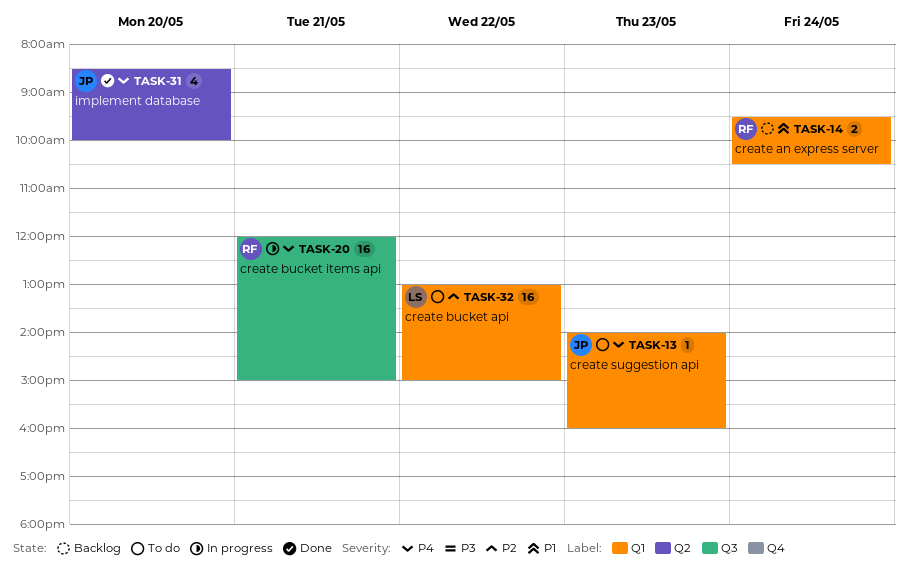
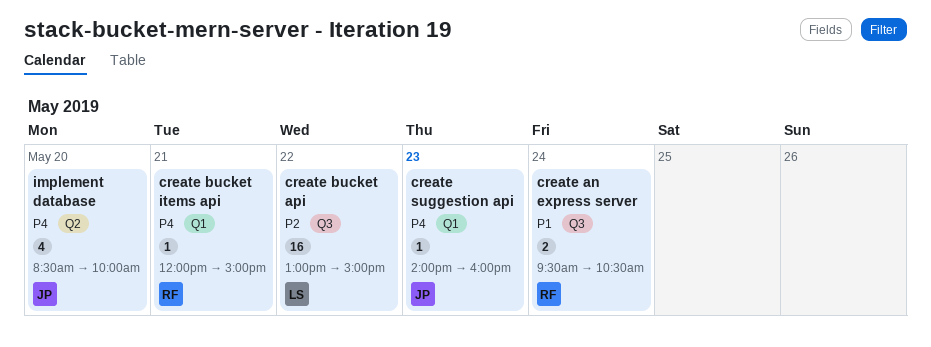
create an express server, label: Q1 -> Q3
create bucket api, label: Q1 -> Q3
create bucket items api, label: Q3 -> Q1
create bucket items api, estimate: 16 -> 1

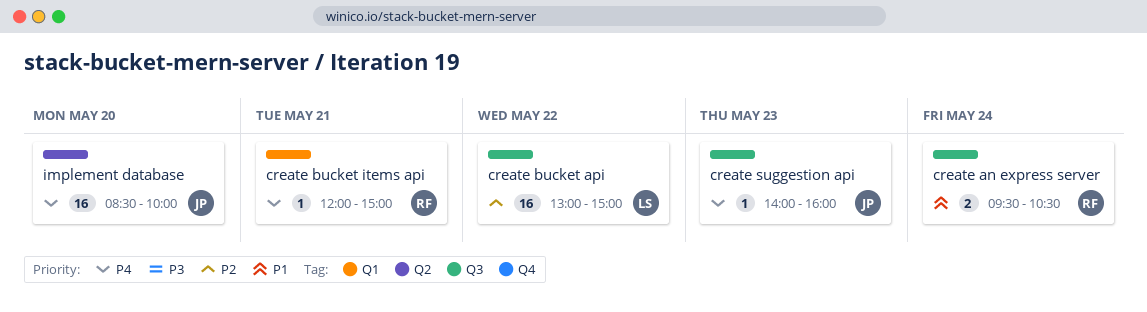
create suggestion api, label: Q1 -> Q3
implement database, estimate: 4 -> 16

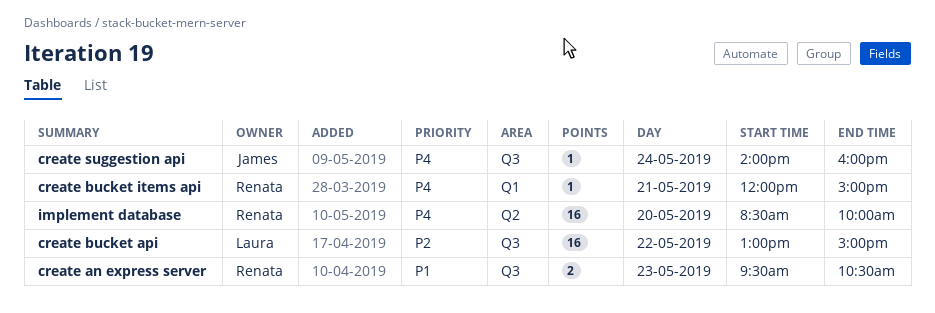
create an express server, day: May 24 -> May 23
create suggestion api, day: May 23 -> May 24
implement database, owner: James -> Renata

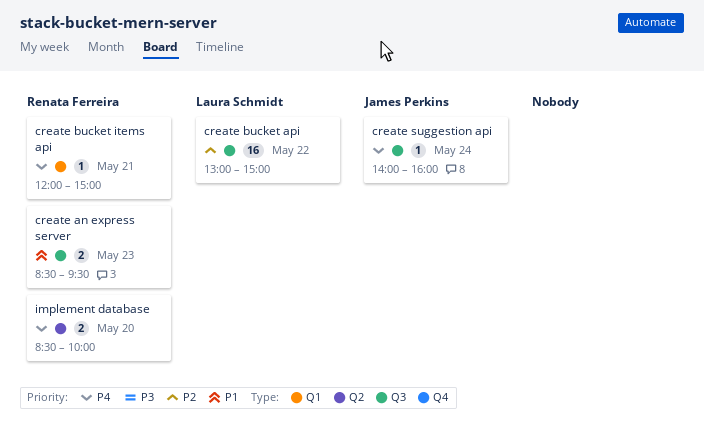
create an express server, begins: 09:30 -> 08:30
create an express server, ends: 10:30 -> 09:30
implement database, estimate: 16 -> 2

